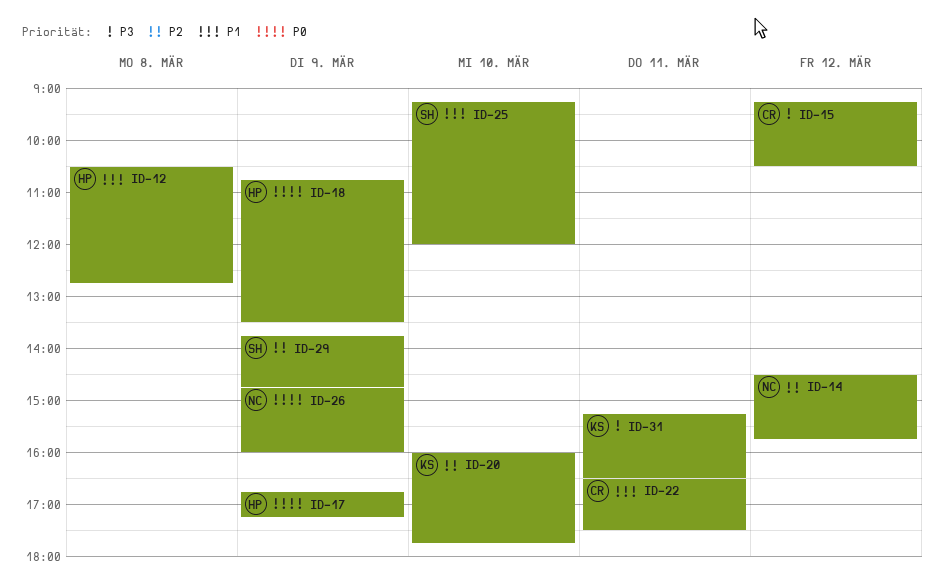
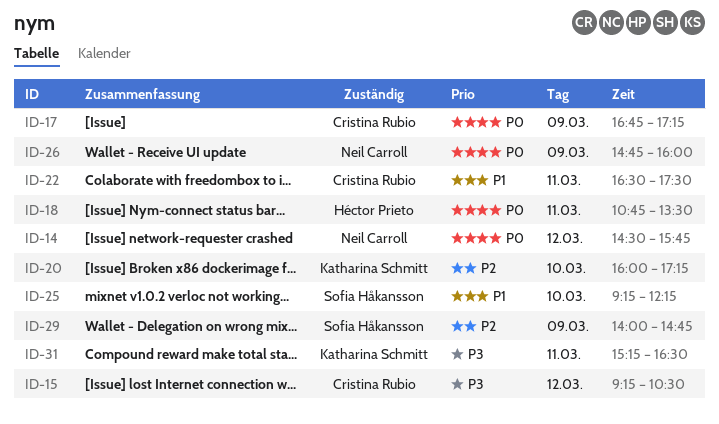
ID-12: present -> none
ID-14, priority: P2 -> P0
ID-17, owner: Héctor Prieto -> Cristina Rubio
ID-18, day: Mar 9 -> Mar 11
ID-20, ends: 17:45 -> 17:15
ID-25, ends: 12:00 -> 12:15
ID-29, begins: 13:45 -> 14:00

